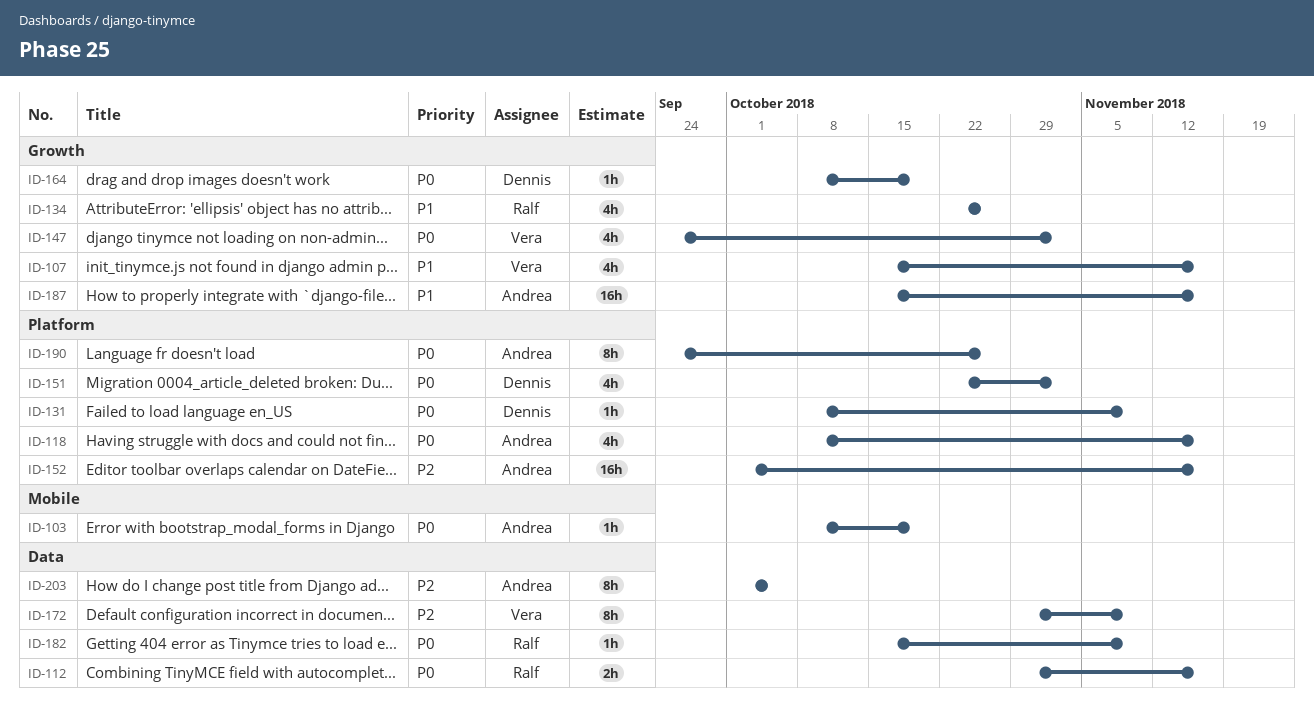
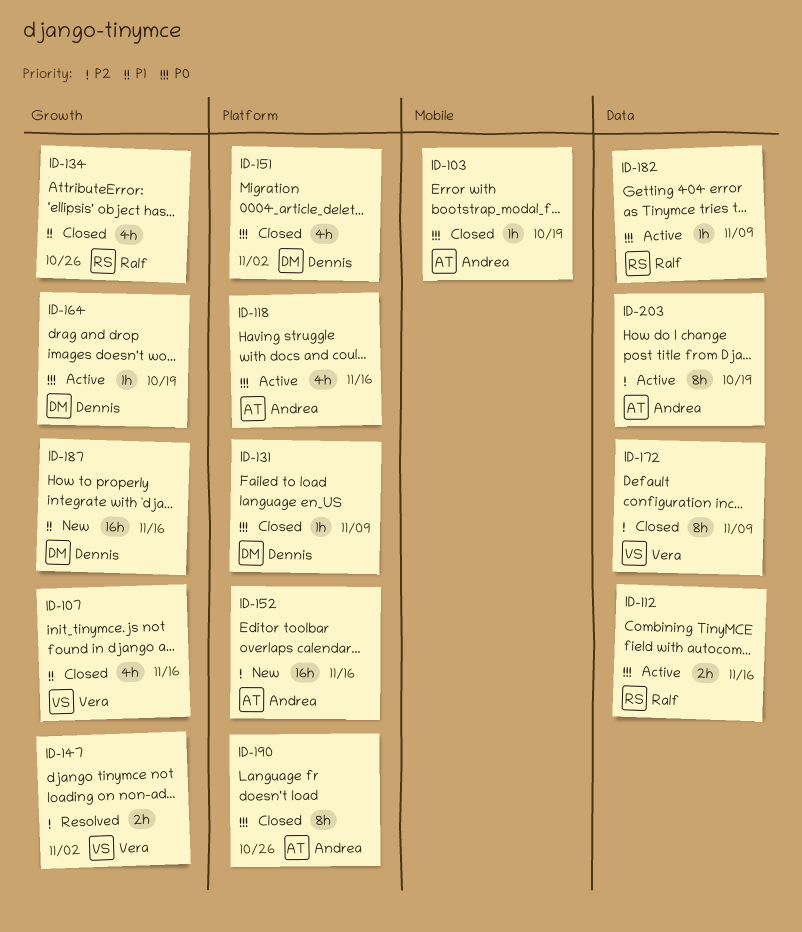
ID-147, priority: P0 -> P2
ID-147, estimate: 4h -> 2h
ID-187, owner: Andrea -> Dennis
ID-203, due: Oct 5 -> Oct 19

